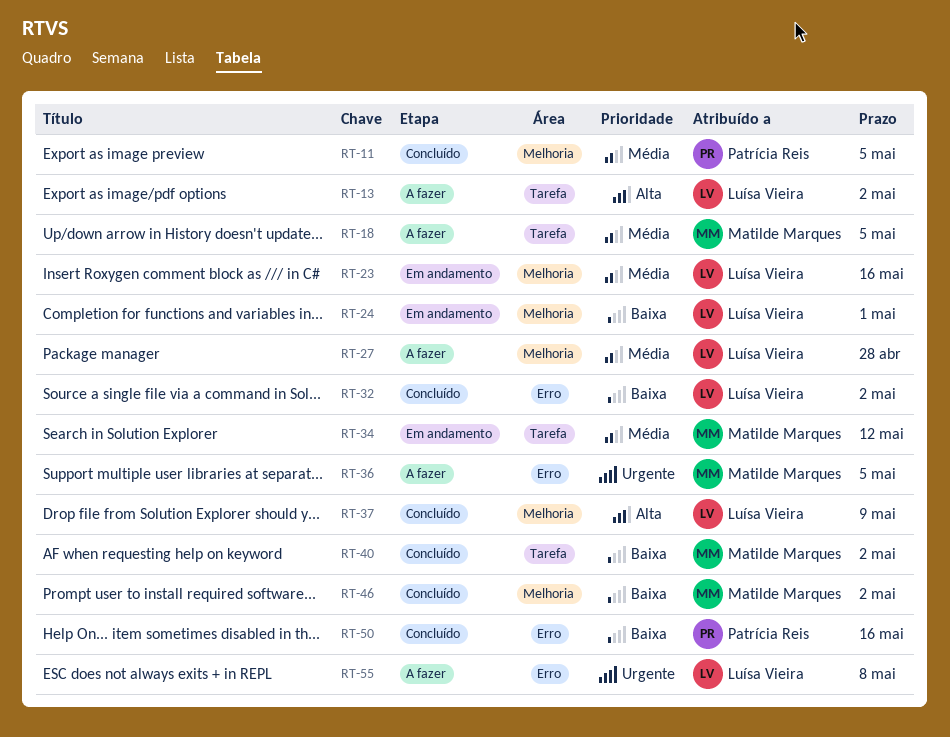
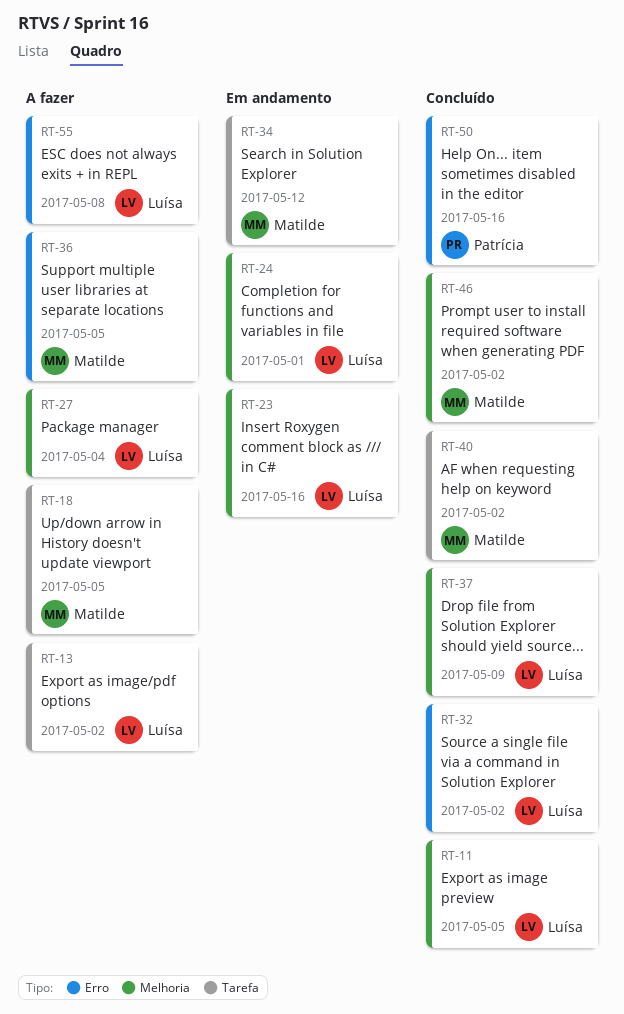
RT-11, owner: Patrícia Reis -> Luísa Vieira
RT-27, due: Apr 28 -> May 4

